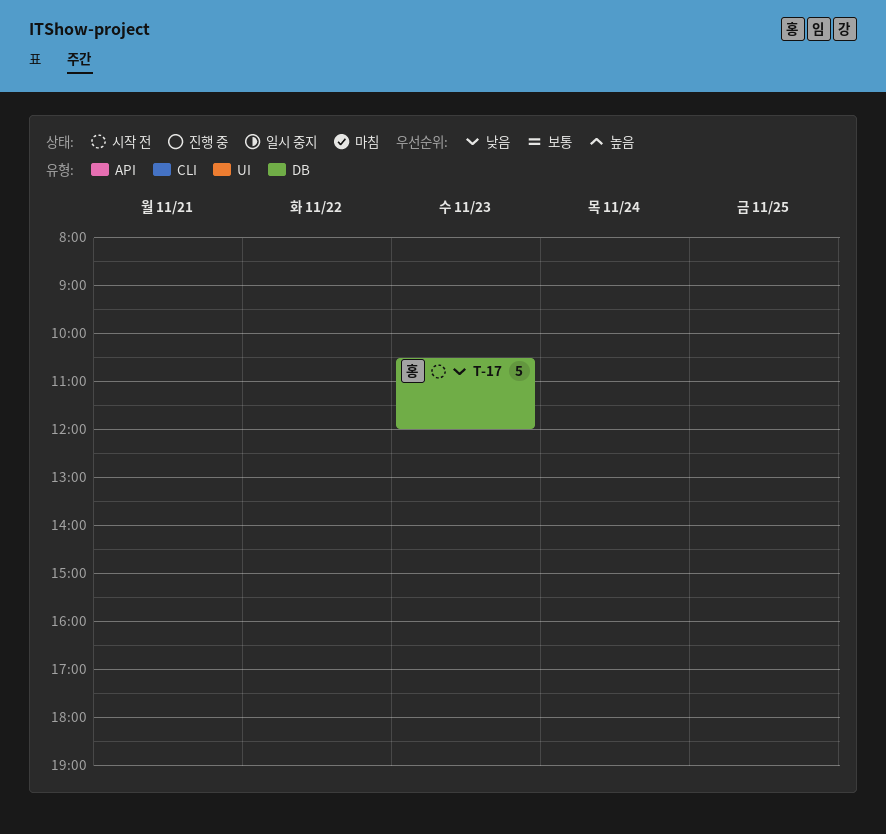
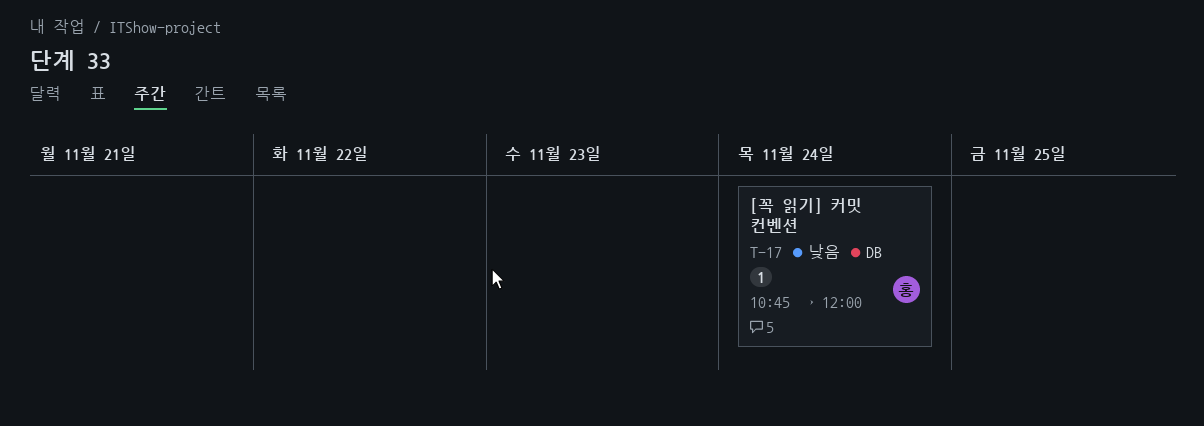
T-17, estimate: 5 -> 1
T-17, day: Nov 23 -> Nov 24
T-17, begins: 10:30 -> 10:45

